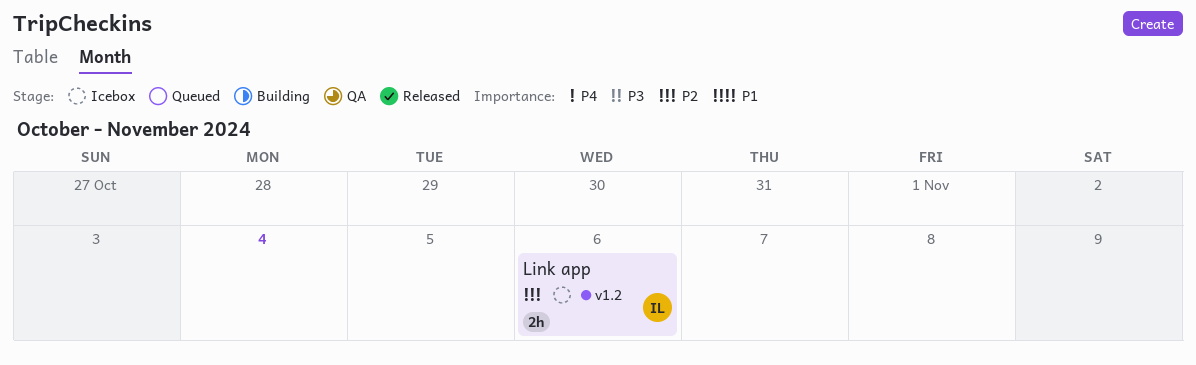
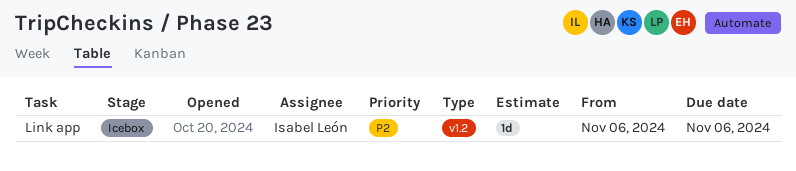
Link app, estimate: 2h -> 1d

